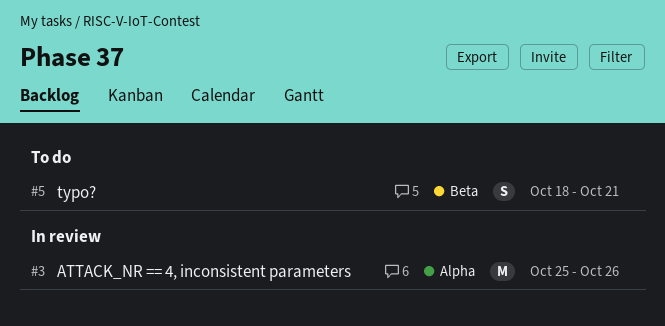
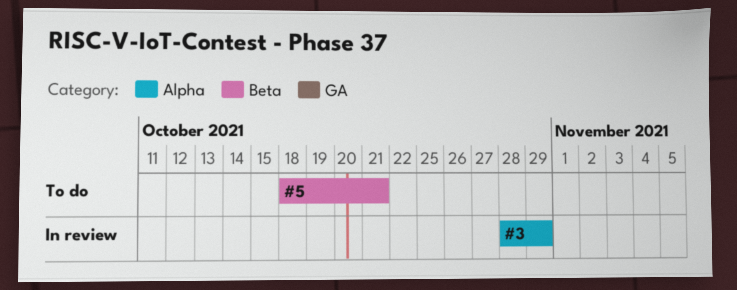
#3, start: Oct 25 -> Oct 28
#3, due: Oct 26 -> Oct 29

